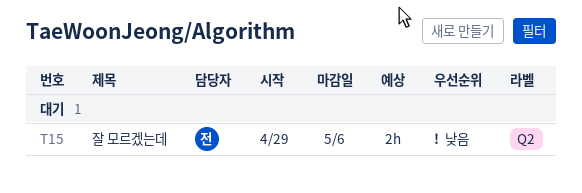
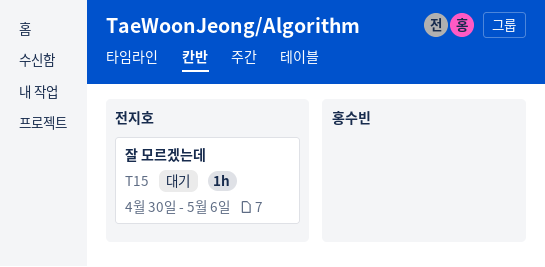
T15, estimate: 2h -> 1h
T15, start: Apr 29 -> Apr 30

